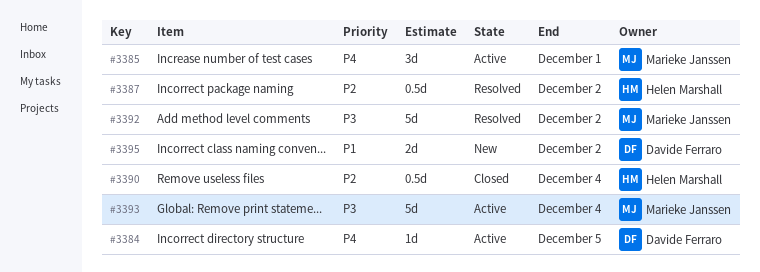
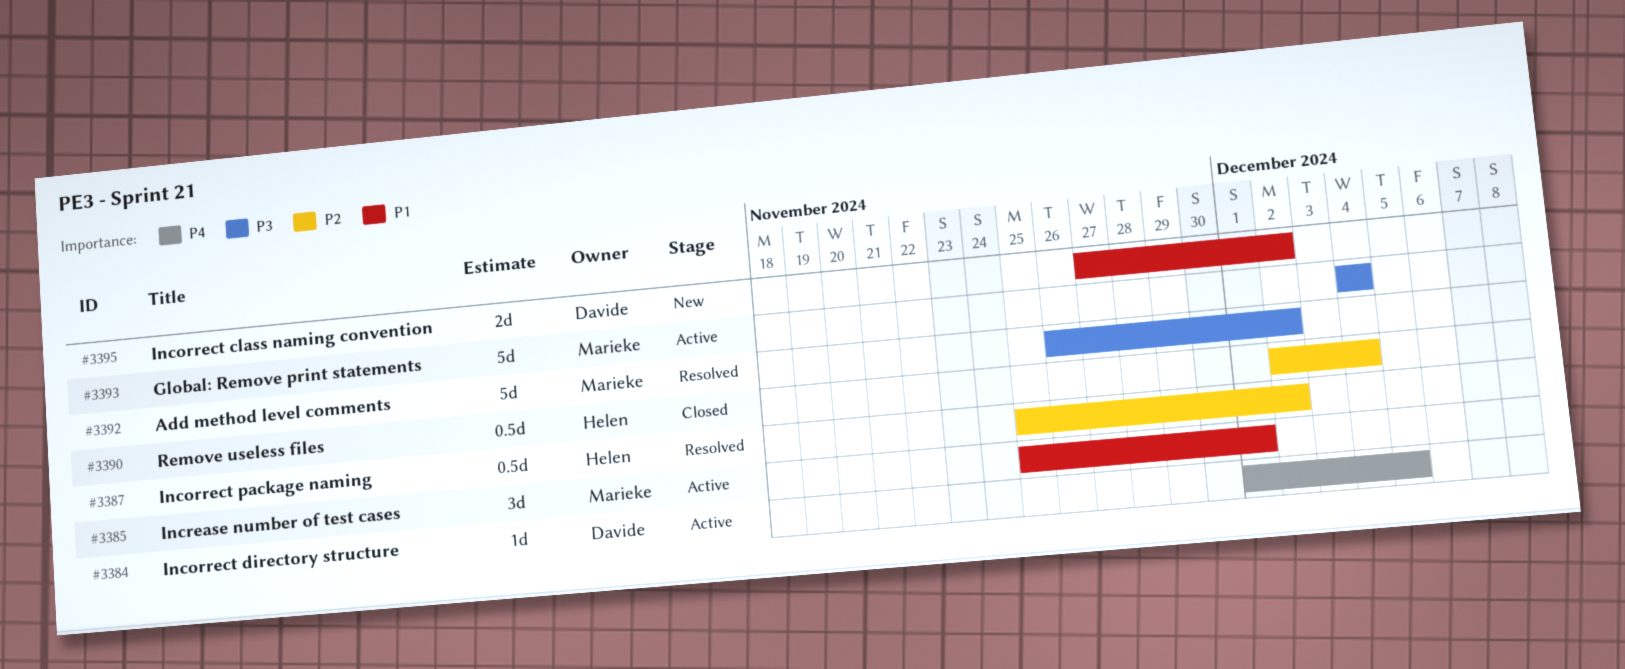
#3385, priority: P4 -> P1

